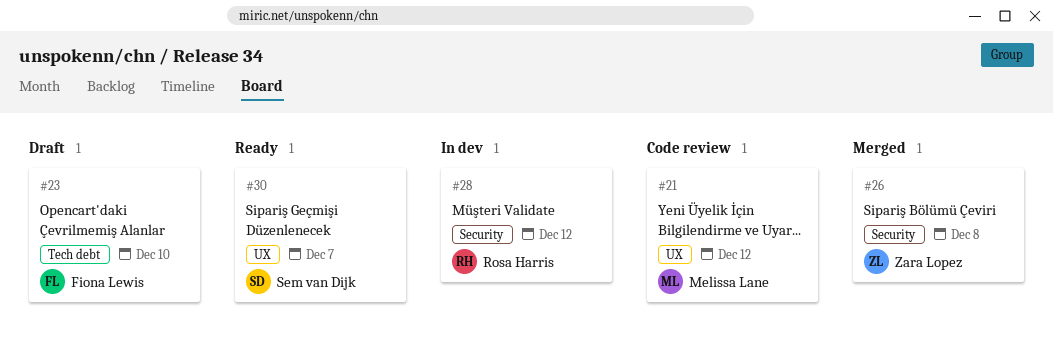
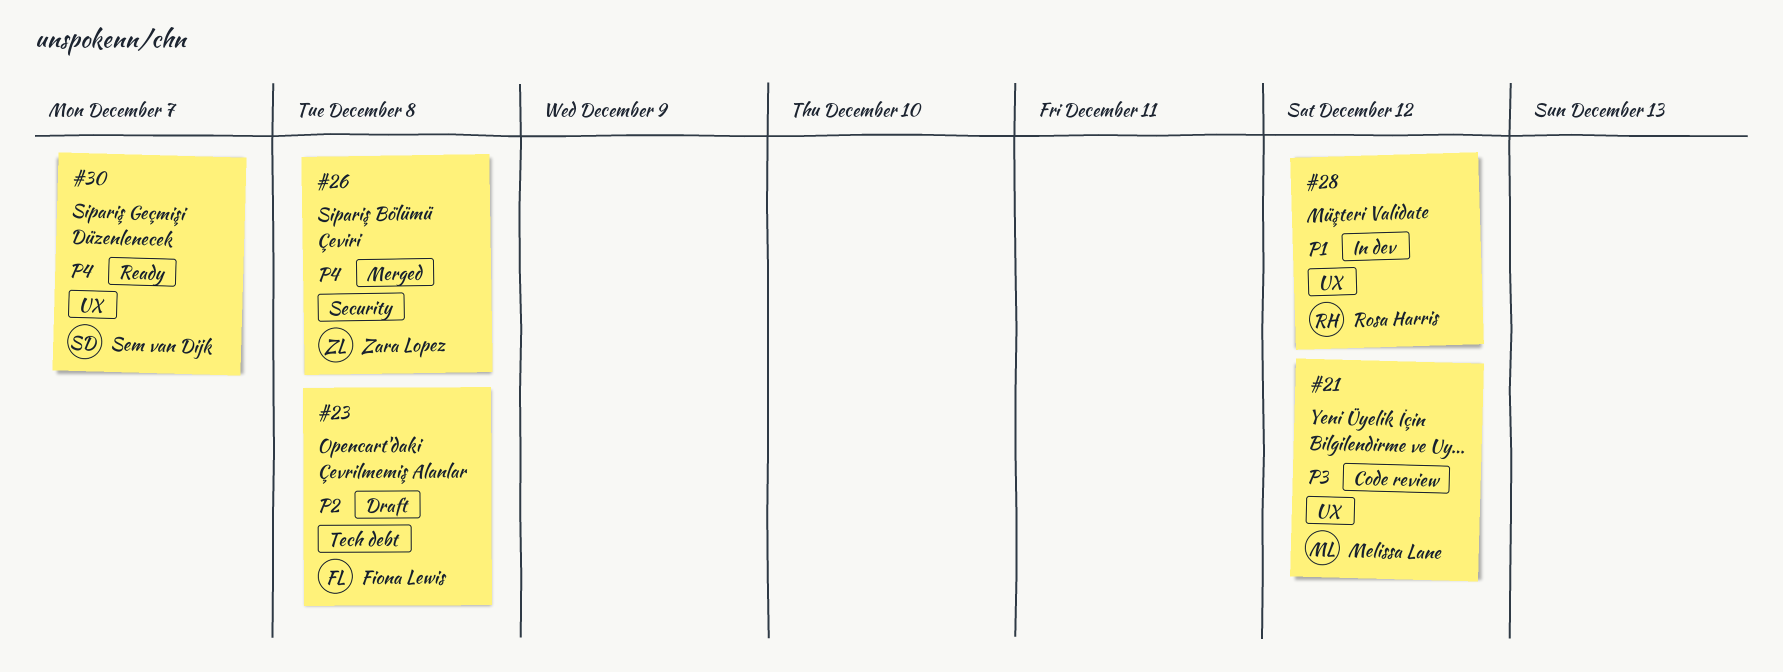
#23, due: Dec 10 -> Dec 8
#28, label: Security -> UX

